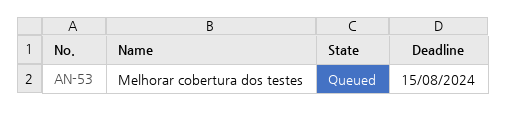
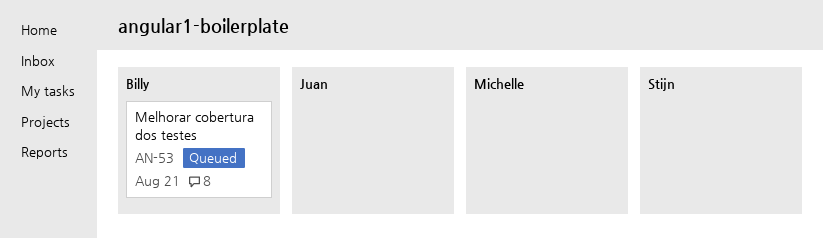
AN-53, due: Aug 15 -> Aug 21

